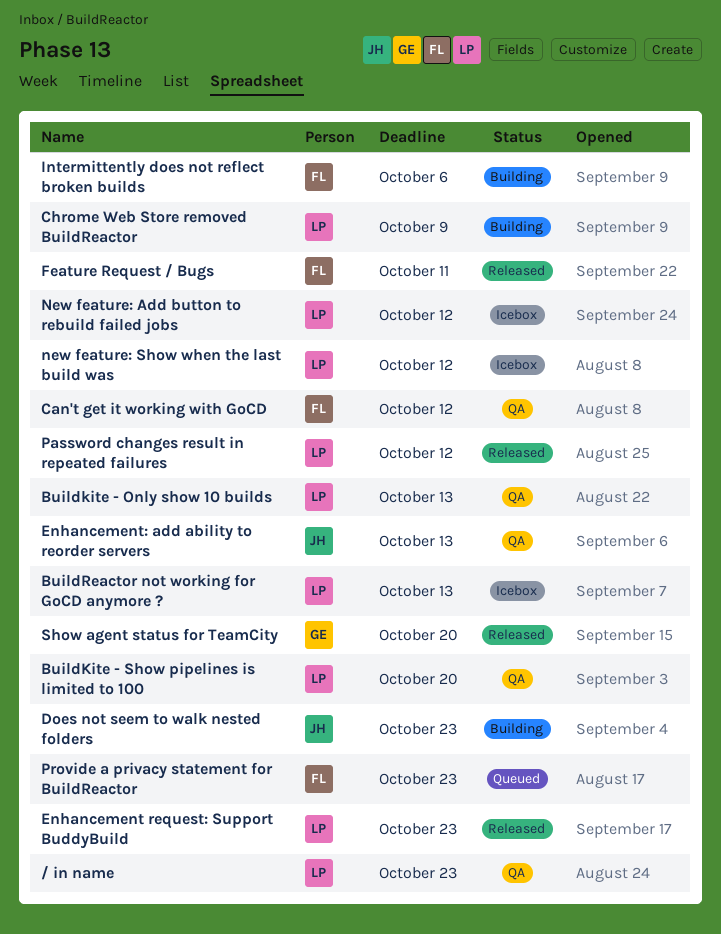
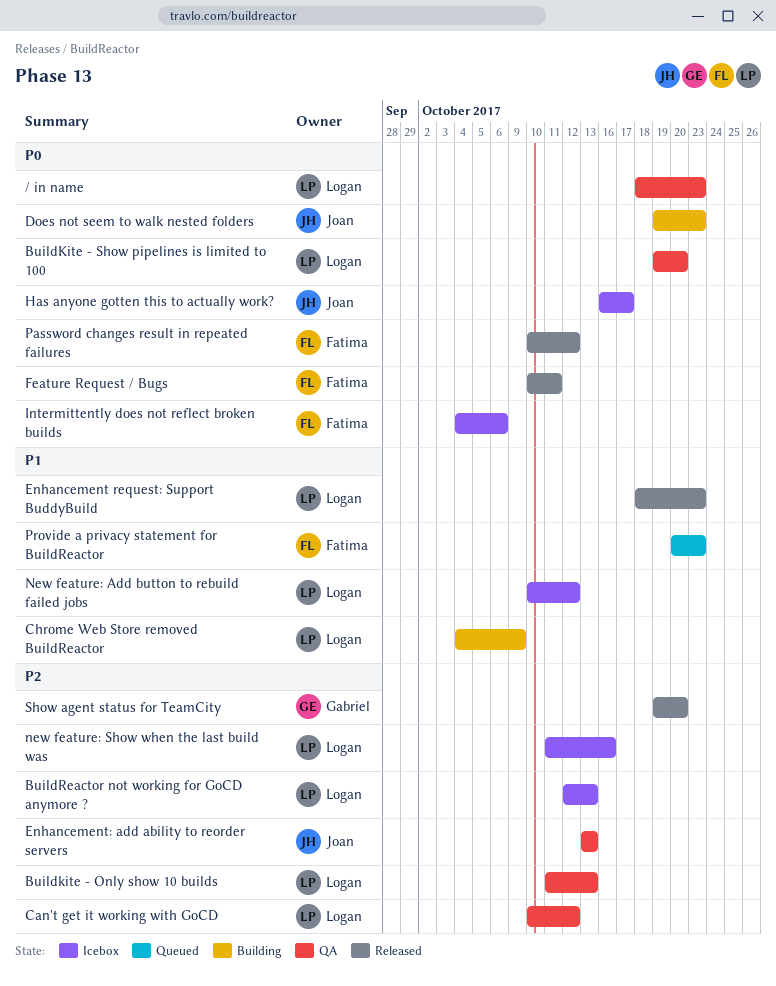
Can't get it working with GoCD, owner: Fatima -> Logan
Has anyone gotten this to actually work?: none -> present
Intermittently does not reflect broken builds, status: Building -> Icebox
new feature: Show when the last build was, due: Oct 12 -> Oct 16
Password changes result in repeated failures, owner: Logan -> Fatima

